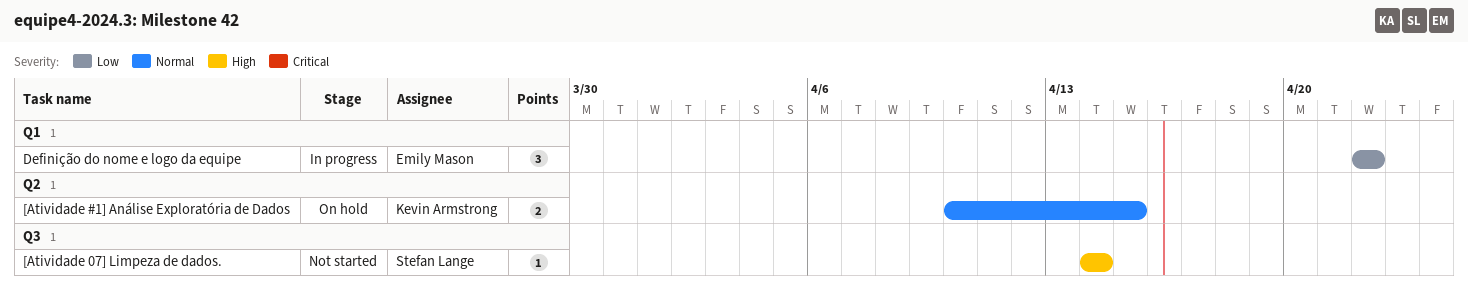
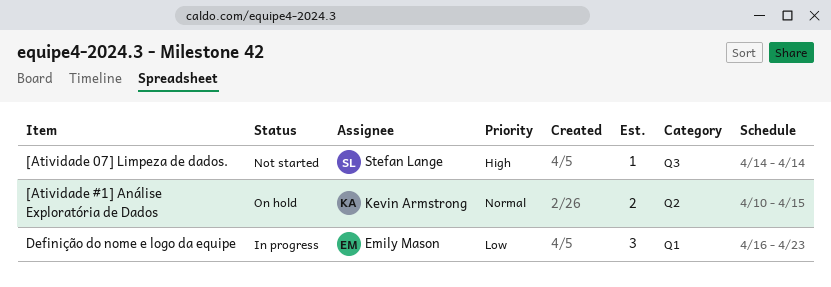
Definição do nome e logo da equipe, start: Apr 22 -> Apr 16
Definição do nome e logo da equipe, due: Apr 22 -> Apr 23

